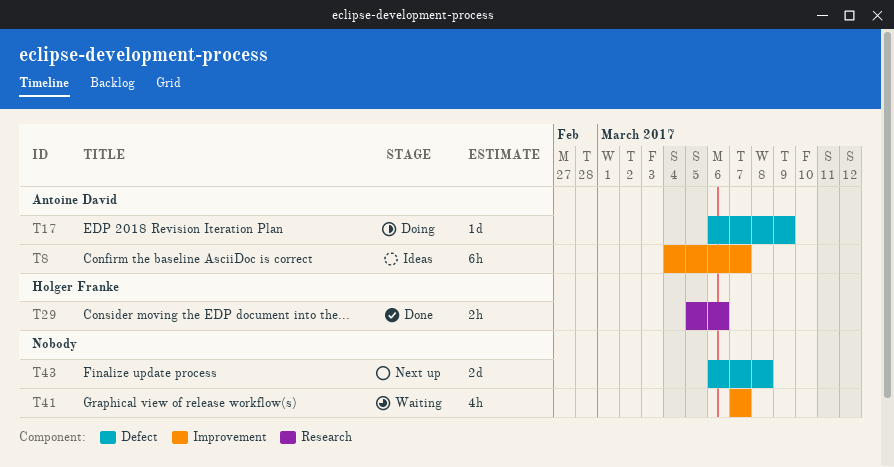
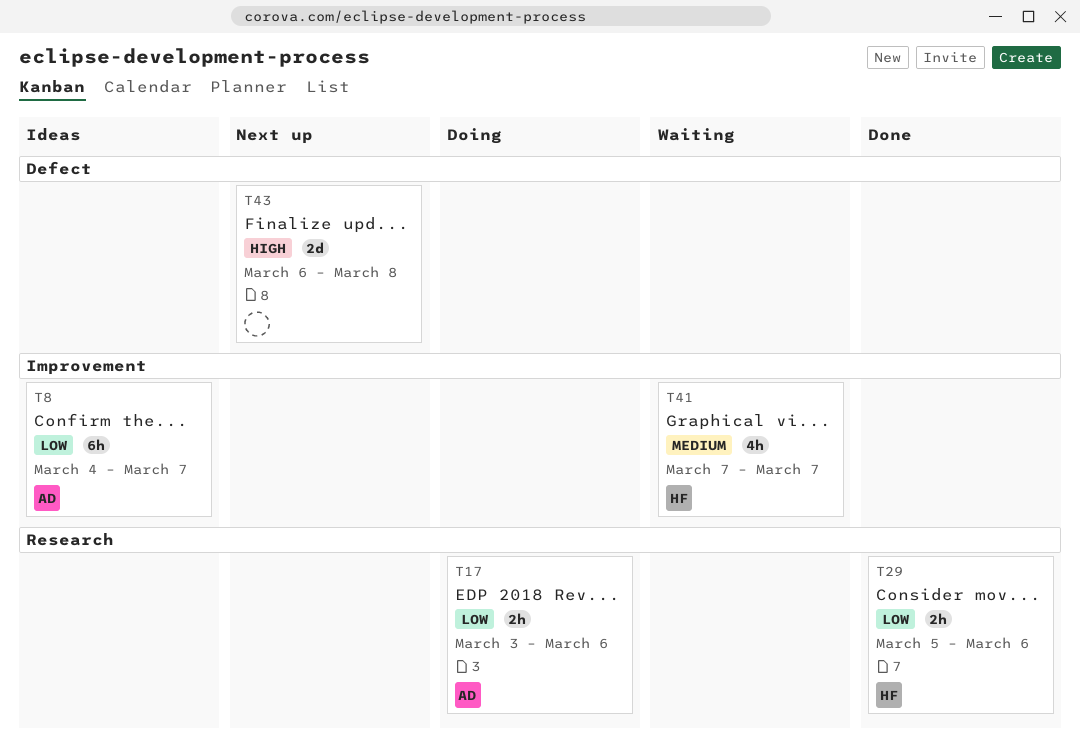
T17, label: Defect -> Research
T17, estimate: 1d -> 2h
T17, start: Mar 6 -> Mar 3
T17, due: Mar 9 -> Mar 6
T41, owner: none -> Holger Franke

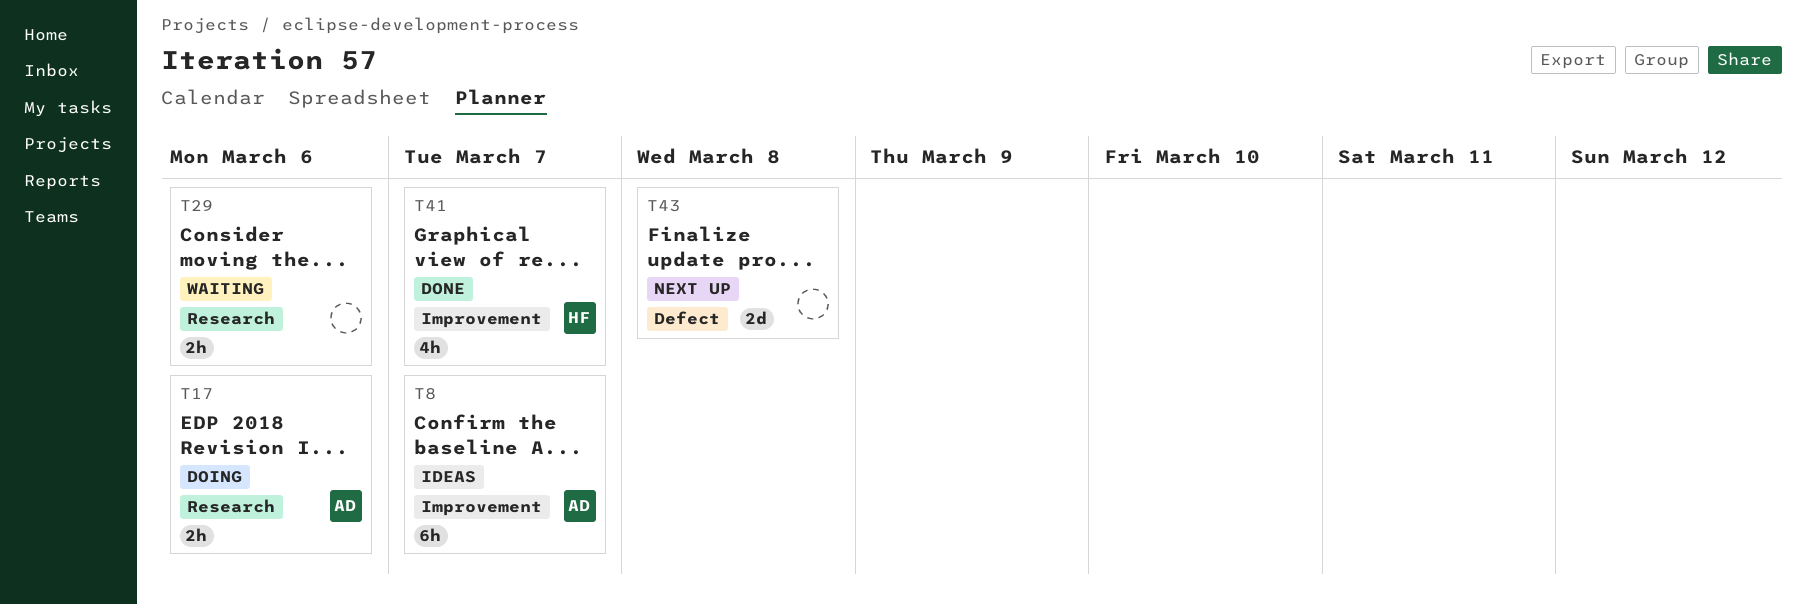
T29, status: Done -> Waiting
T29, owner: HF -> none
T41, status: Waiting -> Done

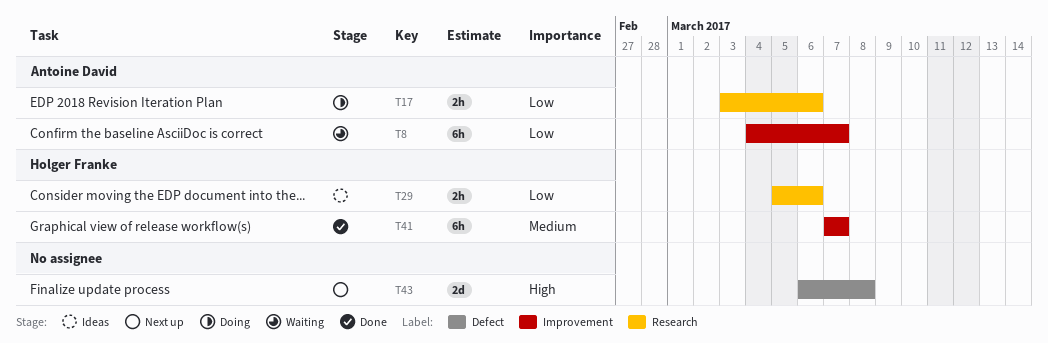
T8, status: Ideas -> Waiting
T29, status: Waiting -> Ideas
T29, owner: none -> Holger Franke
T41, estimate: 4h -> 6h

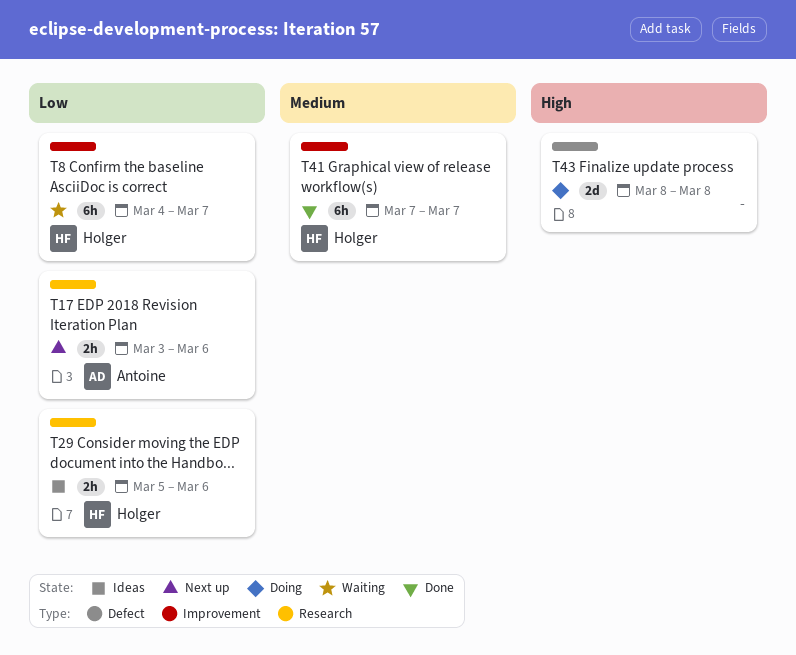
T8, owner: Antoine David -> Holger Franke
T17, status: Doing -> Next up
T43, status: Next up -> Doing
T43, start: Mar 6 -> Mar 8

